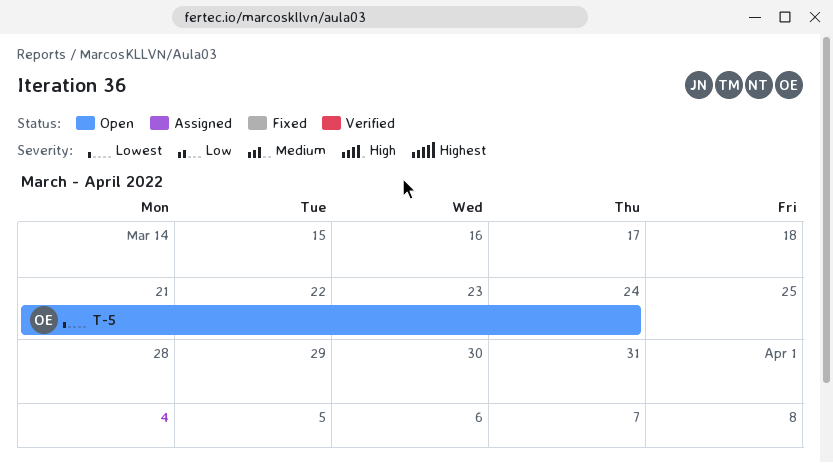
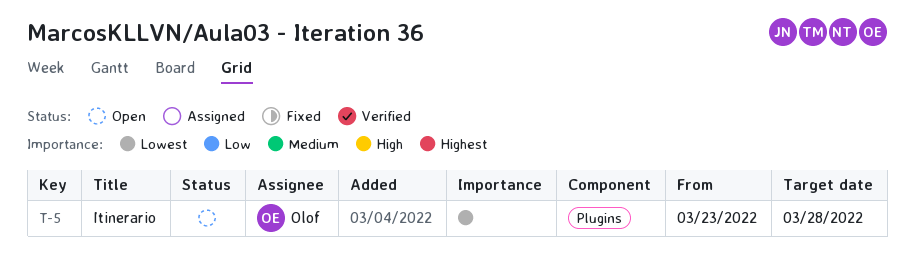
T-5, start: Mar 21 -> Mar 23
T-5, due: Mar 24 -> Mar 28

